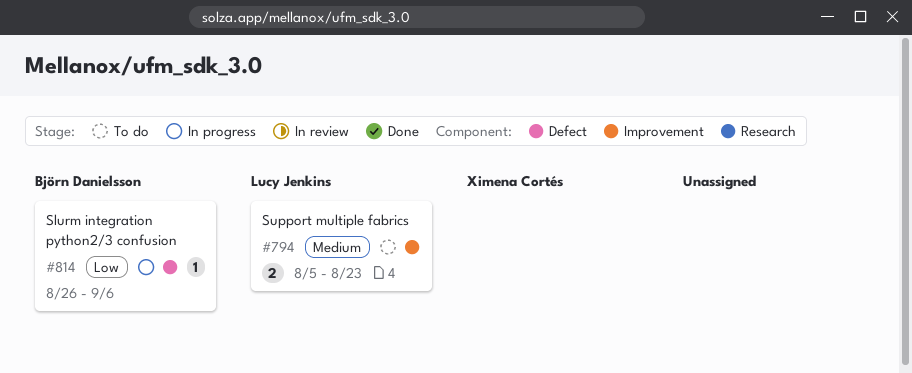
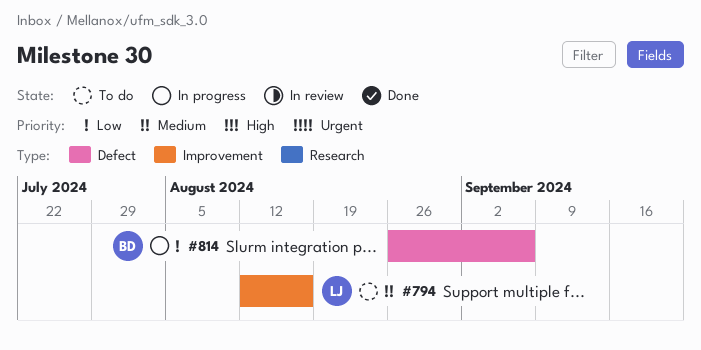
#794, start: Aug 5 -> Aug 12
#794, due: Aug 23 -> Aug 16

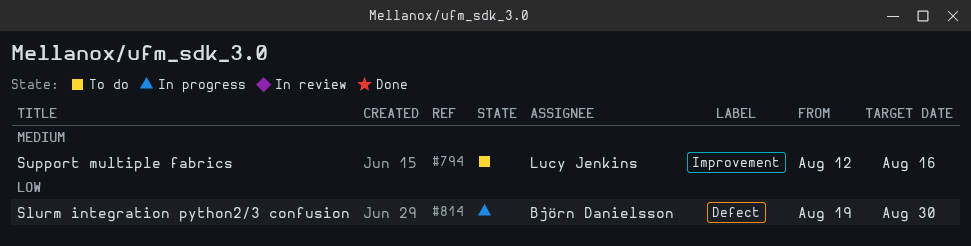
#814, start: Aug 26 -> Aug 19
#814, due: Sep 6 -> Aug 30

